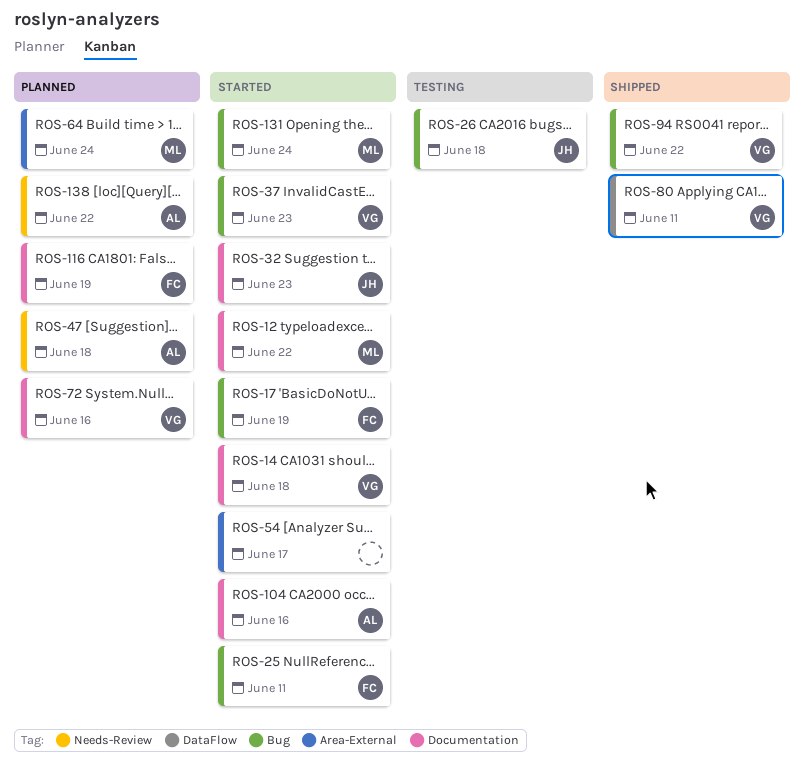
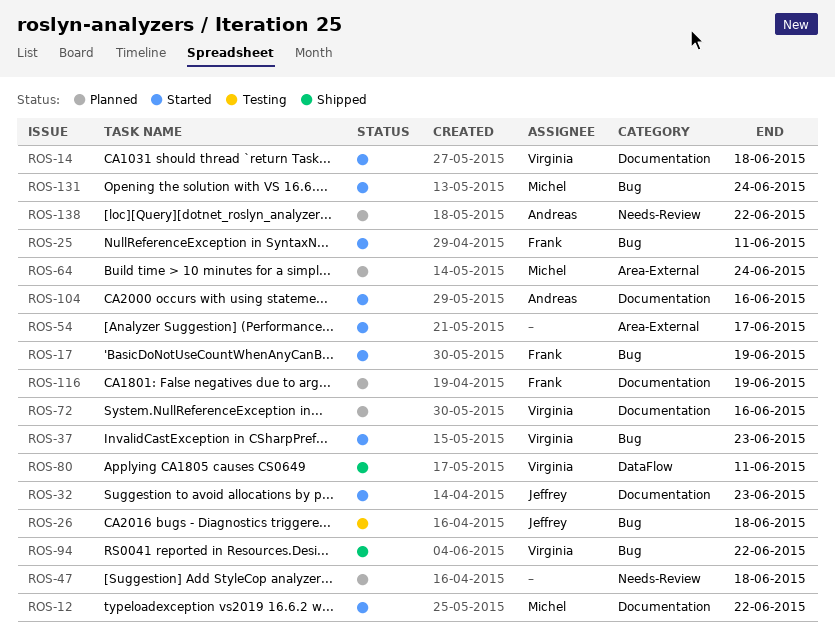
ROS-47, owner: Andreas -> none

